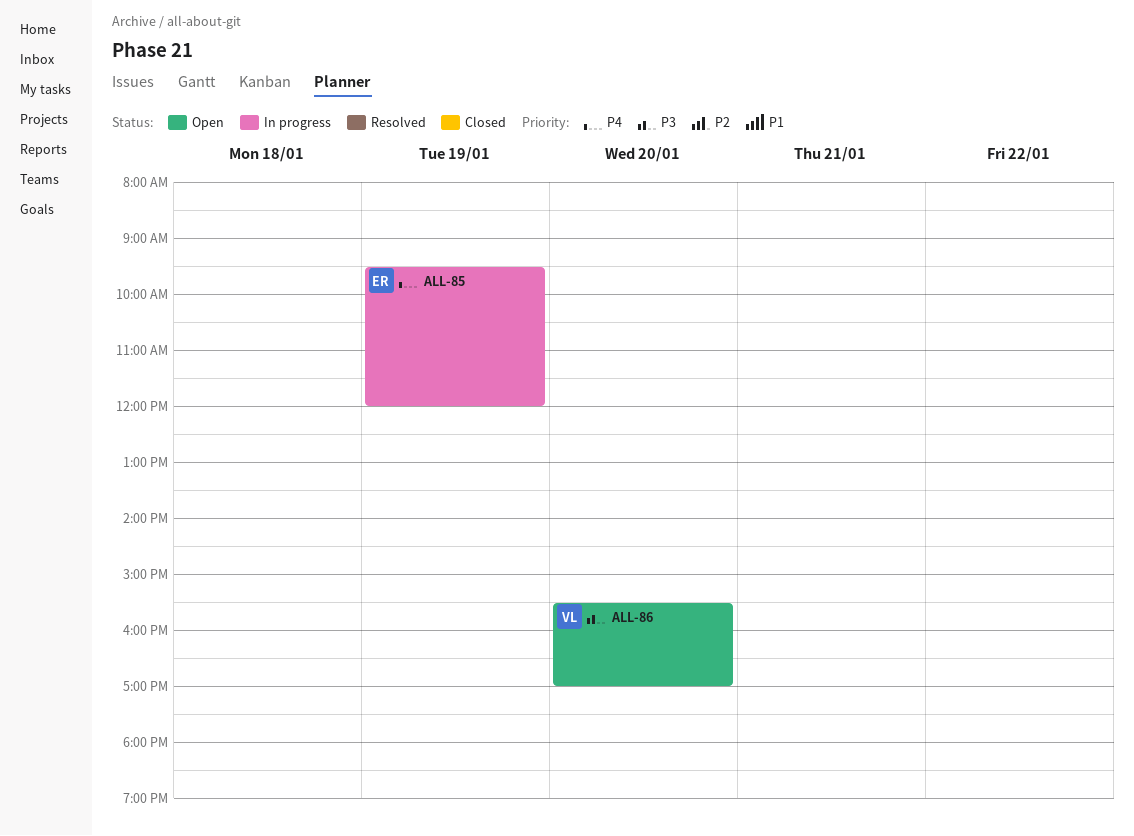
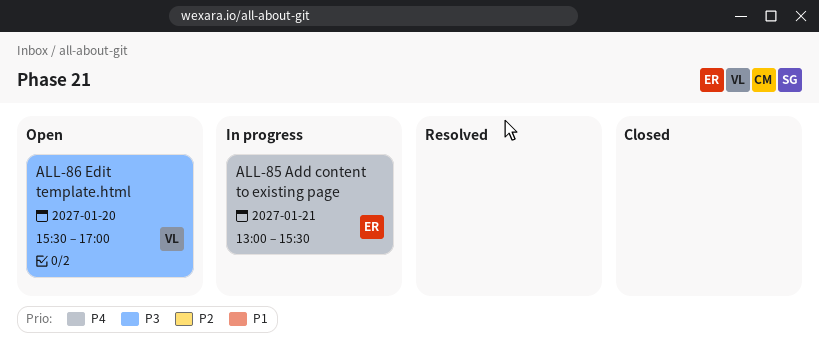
ALL-85, day: Jan 19 -> Jan 21
ALL-85, begins: 09:30 -> 13:00
ALL-85, ends: 12:00 -> 15:30

